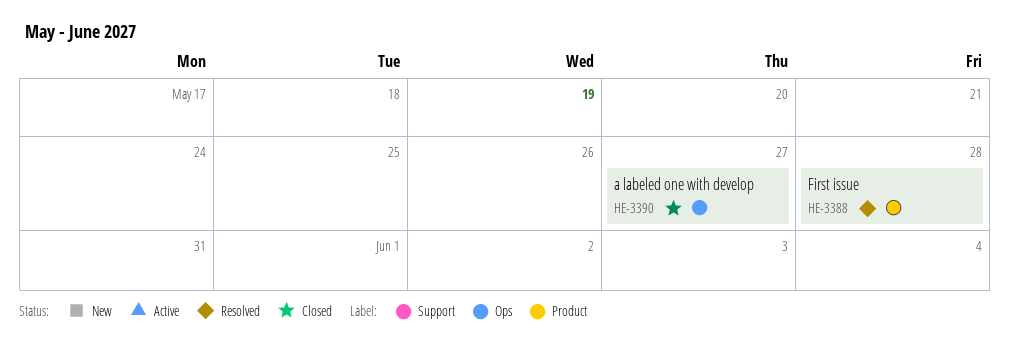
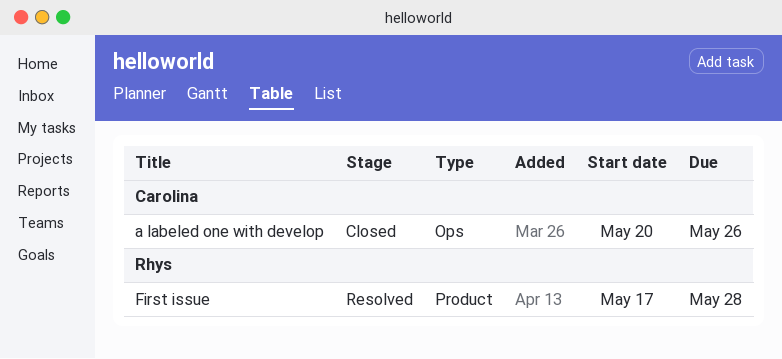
a labeled one with develop, due: May 27 -> May 26

